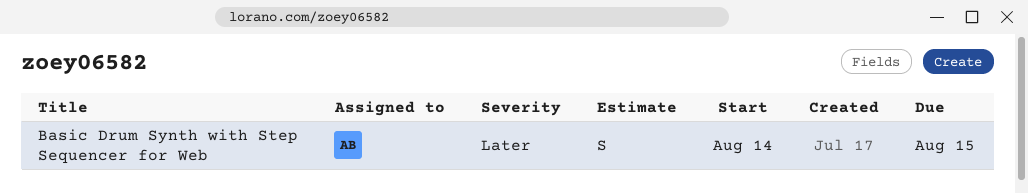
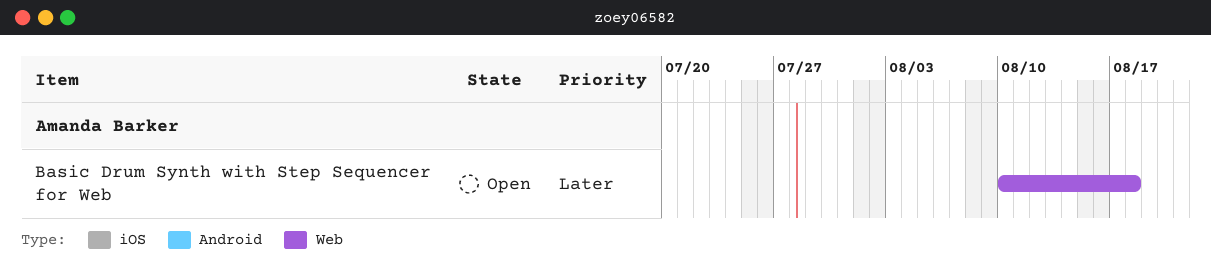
Basic Drum Synth with Step Sequencer for Web, start: Aug 14 -> Aug 10
Basic Drum Synth with Step Sequencer for Web, due: Aug 15 -> Aug 18

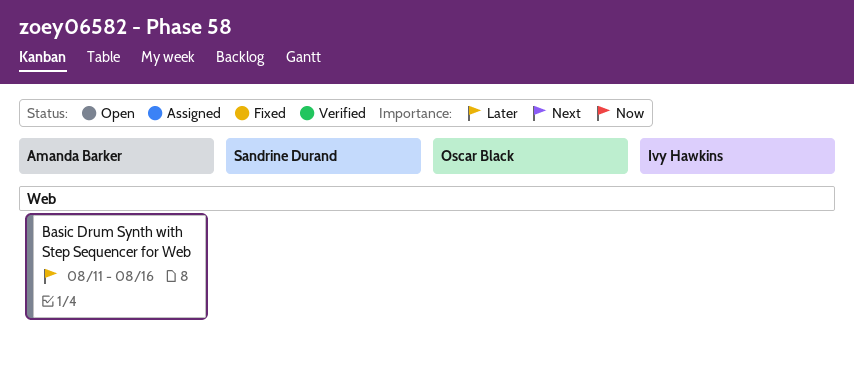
Basic Drum Synth with Step Sequencer for Web, start: Aug 10 -> Aug 11
Basic Drum Synth with Step Sequencer for Web, due: Aug 18 -> Aug 16

